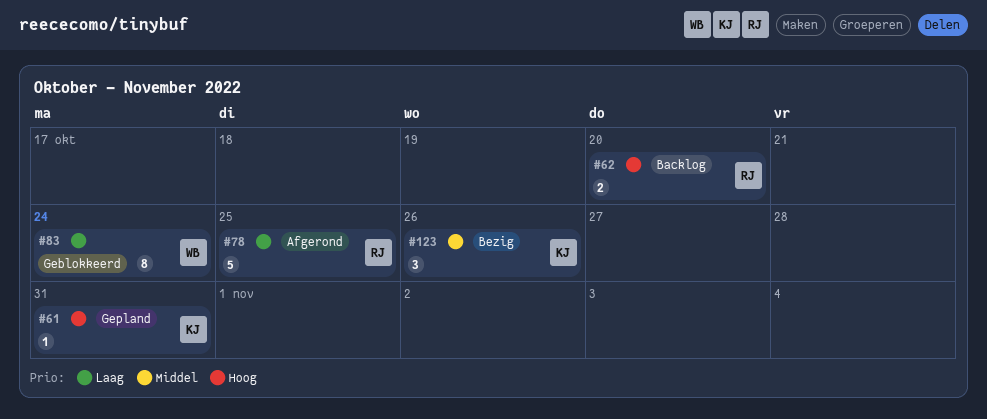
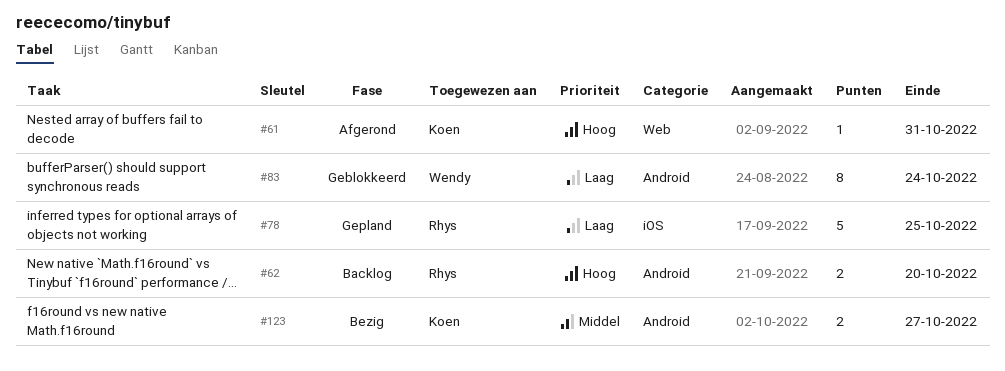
#61, status: Gepland -> Afgerond
#78, status: Afgerond -> Gepland
#123, estimate: 3 -> 2
#123, due: Oct 26 -> Oct 27

